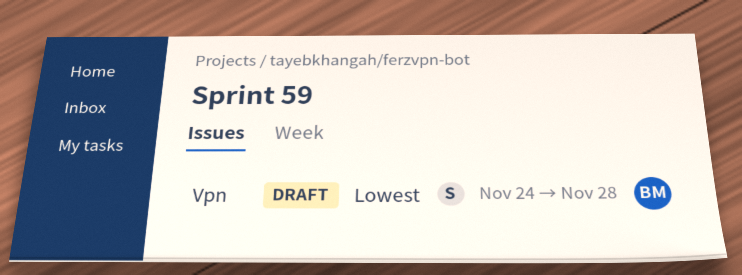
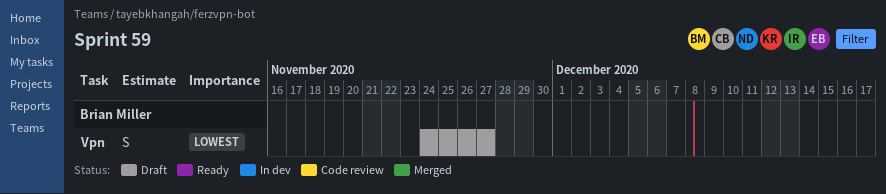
Vpn, due: Nov 28 -> Nov 27

